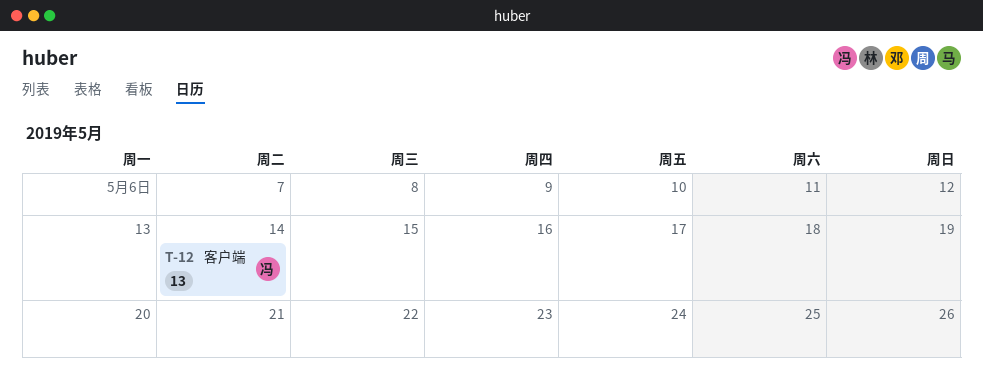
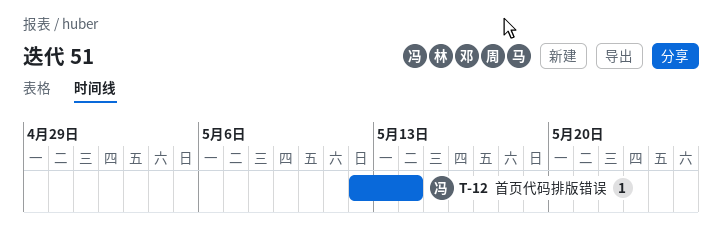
T-12, estimate: 13 -> 1

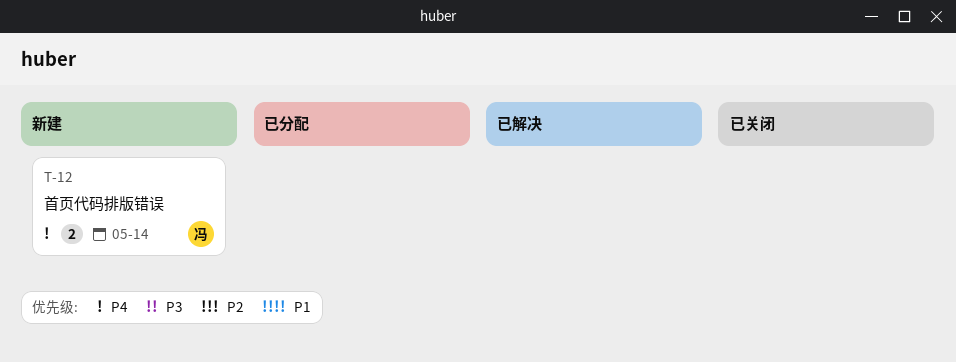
T-12, estimate: 1 -> 2

